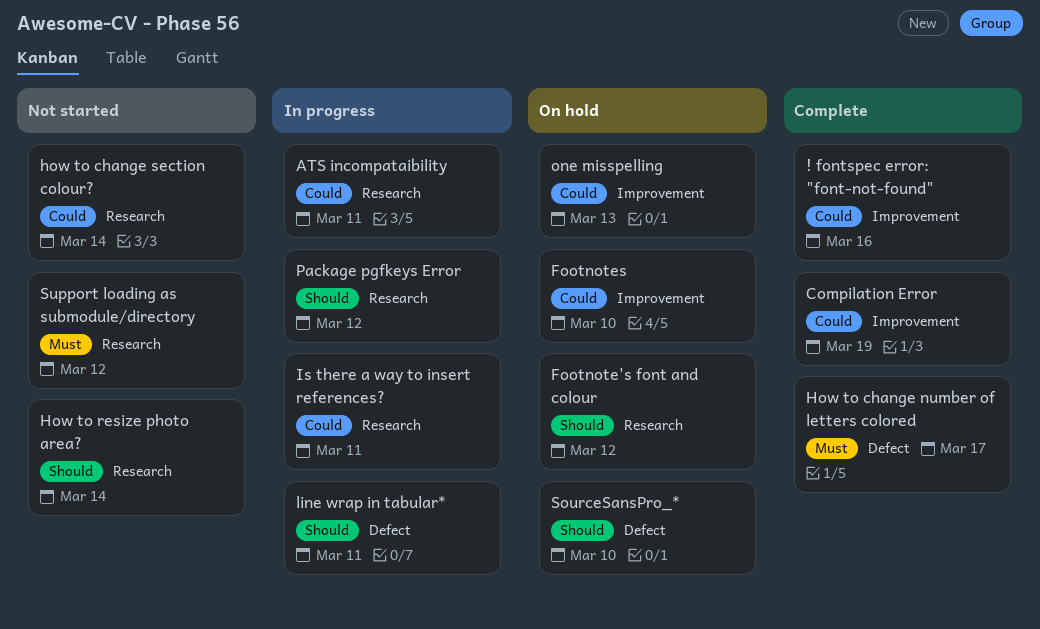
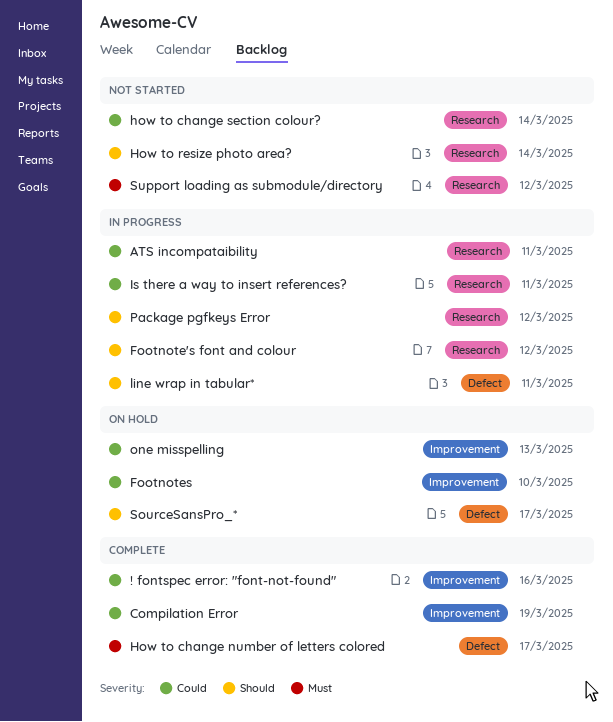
Footnote's font and colour, status: On hold -> In progress
SourceSansPro_*, due: Mar 10 -> Mar 17

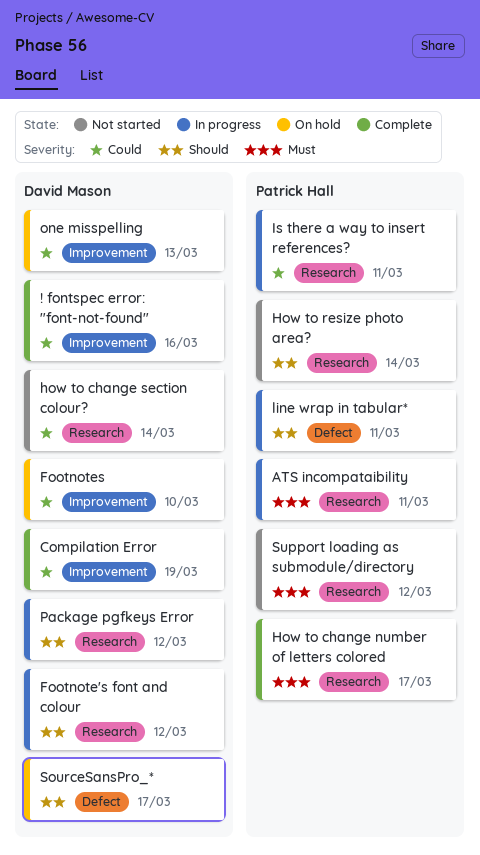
ATS incompataibility, priority: Could -> Must
How to change number of letters colored, label: Defect -> Research

